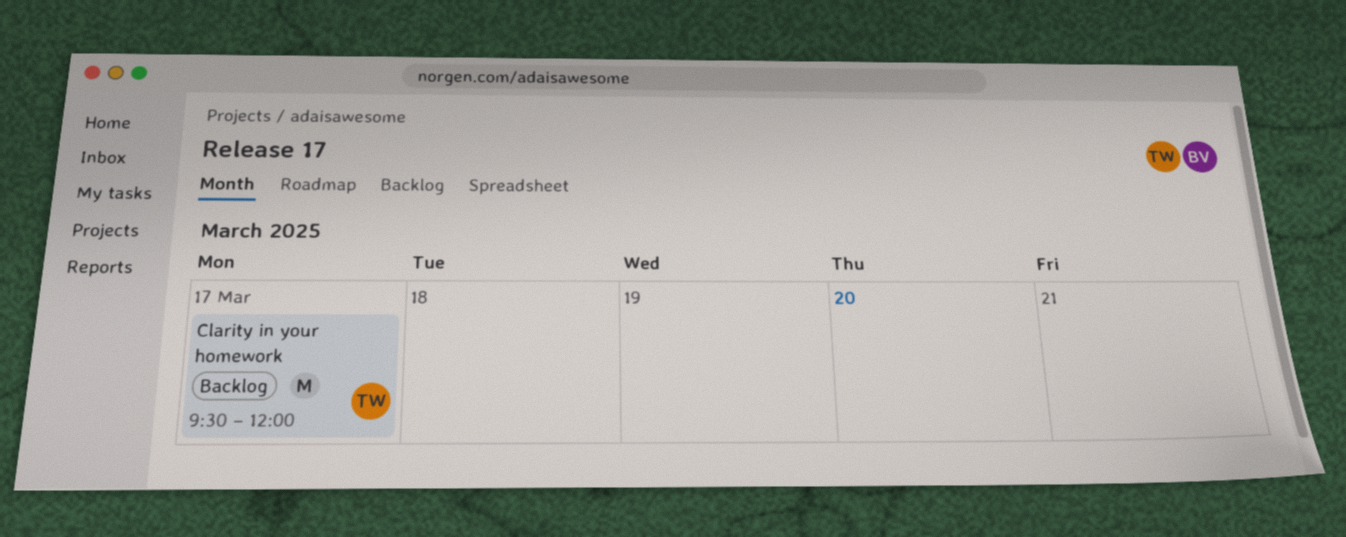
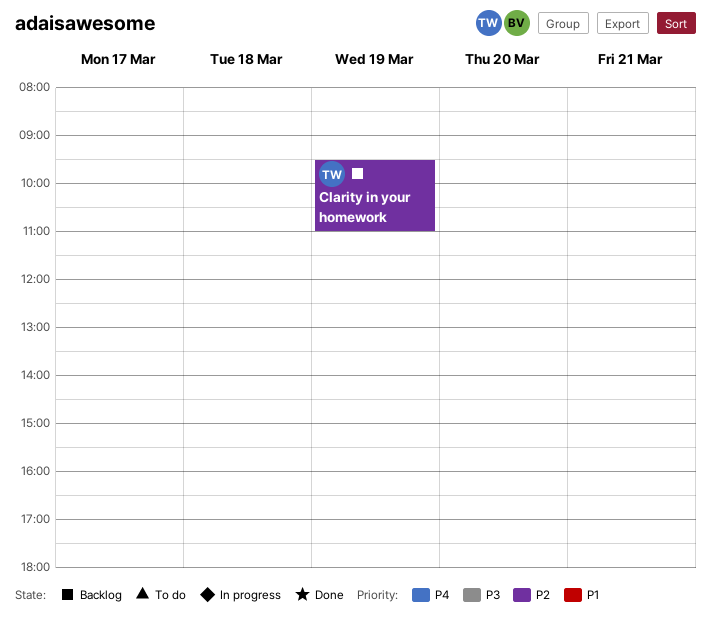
Clarity in your homework, day: Mar 17 -> Mar 19
Clarity in your homework, ends: 12:00 -> 11:00

